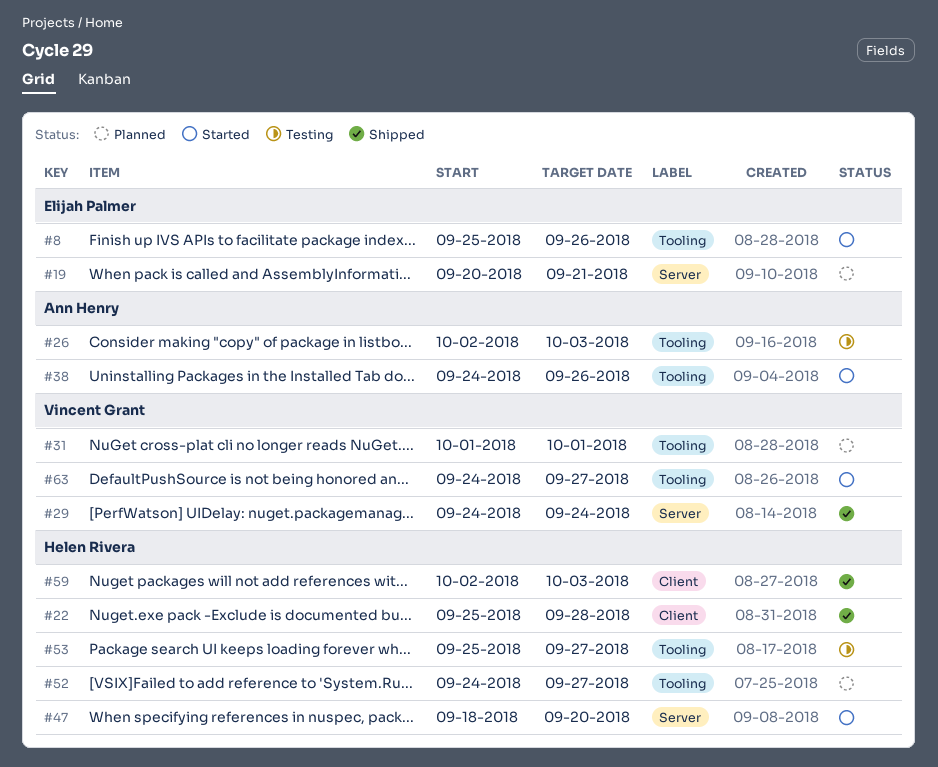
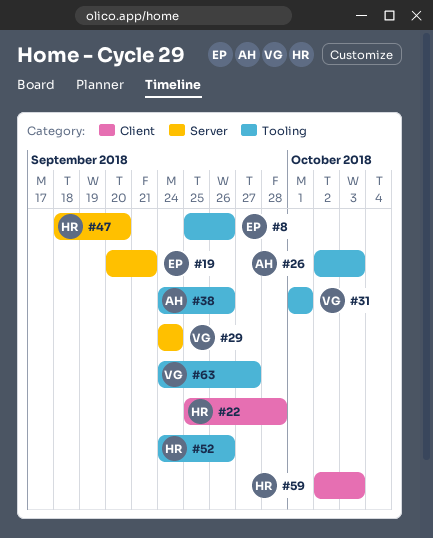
#52, due: Sep 27 -> Sep 26
#53: present -> none

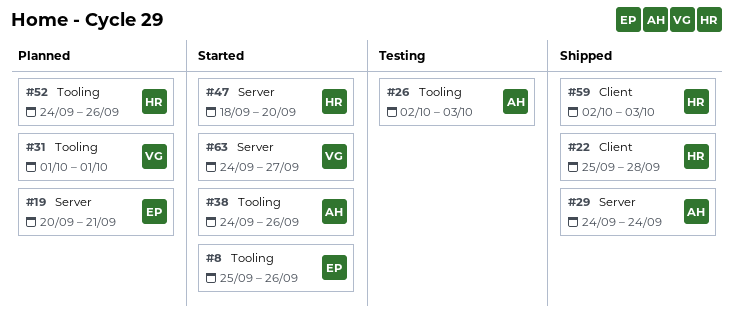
#29, owner: VG -> AH
#63, label: Tooling -> Server

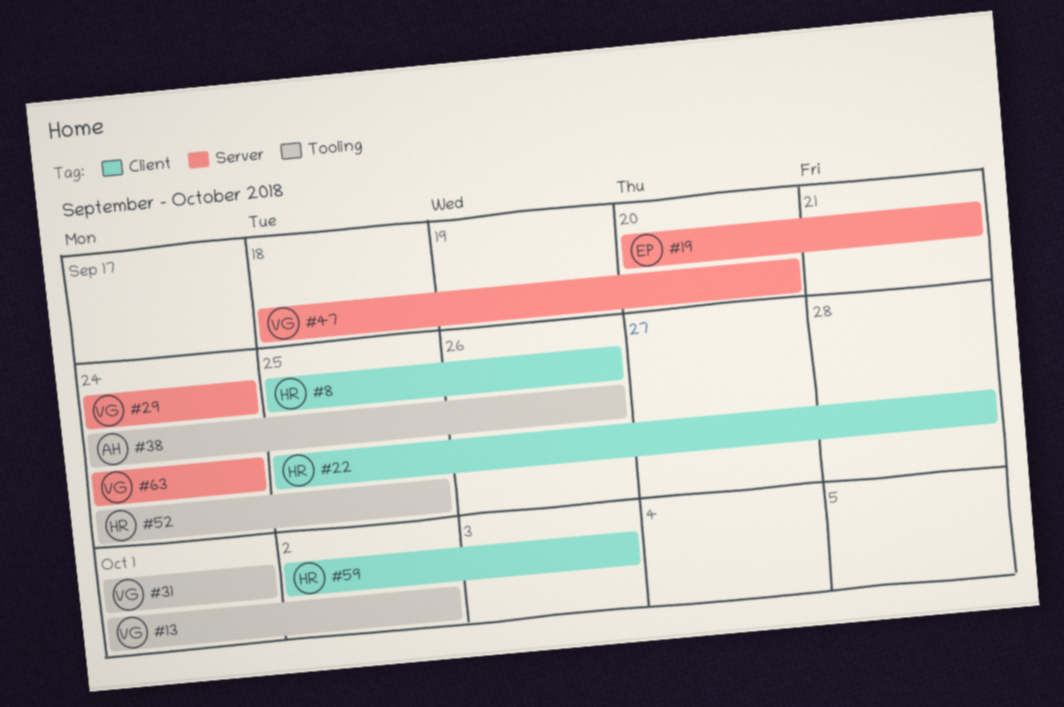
#8, owner: EP -> HR
#8, label: Tooling -> Client
#13: none -> present
#26: present -> none
#29, owner: AH -> VG
#47, owner: HR -> VG
#52, due: Sep 26 -> Sep 25
#63, due: Sep 27 -> Sep 24

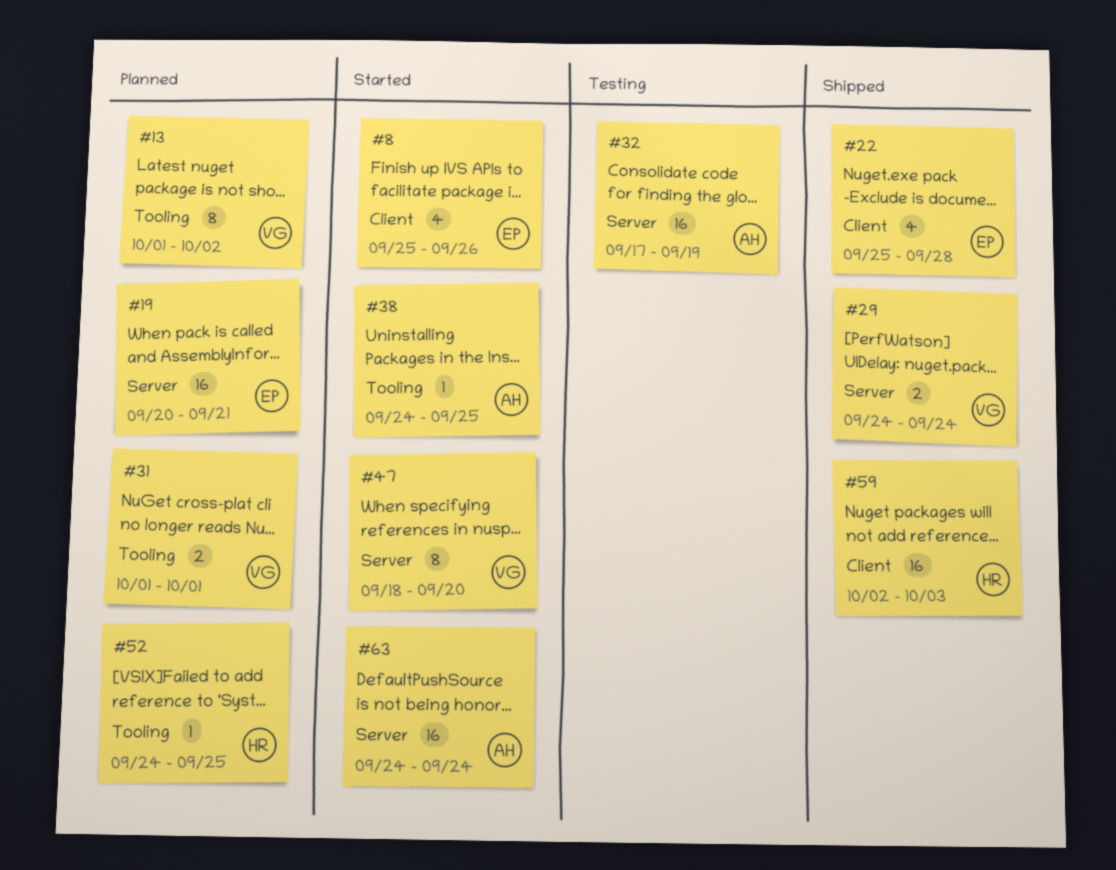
#8, owner: HR -> EP
#22, owner: HR -> EP
#32: none -> present
#38, due: Sep 26 -> Sep 25
#63, owner: VG -> AH

